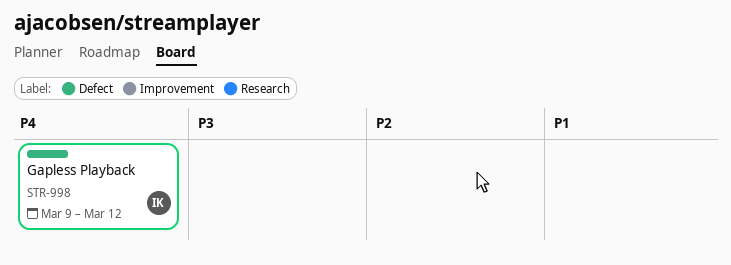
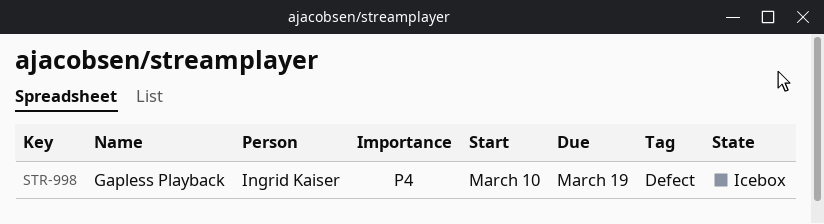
STR-998, start: Mar 9 -> Mar 10
STR-998, due: Mar 12 -> Mar 19

